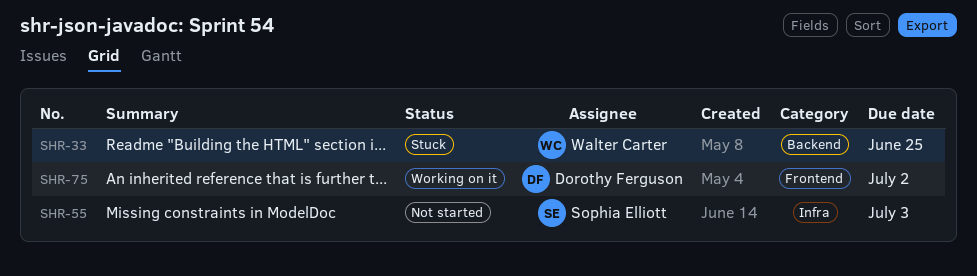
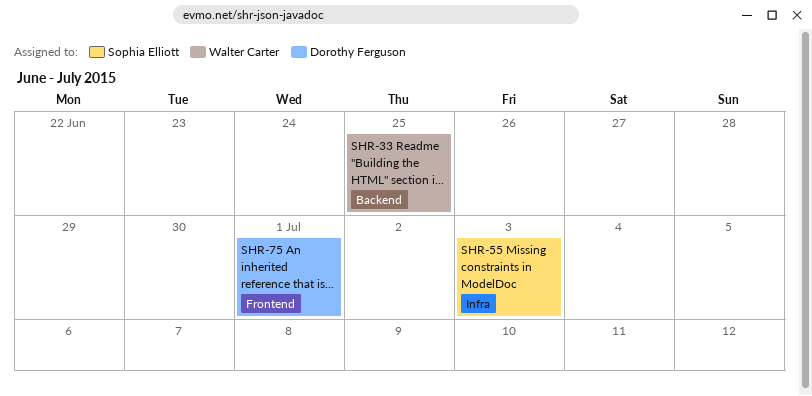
SHR-75, due: Jul 2 -> Jul 1

